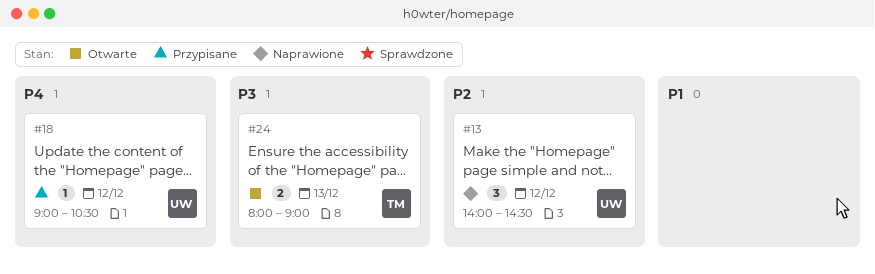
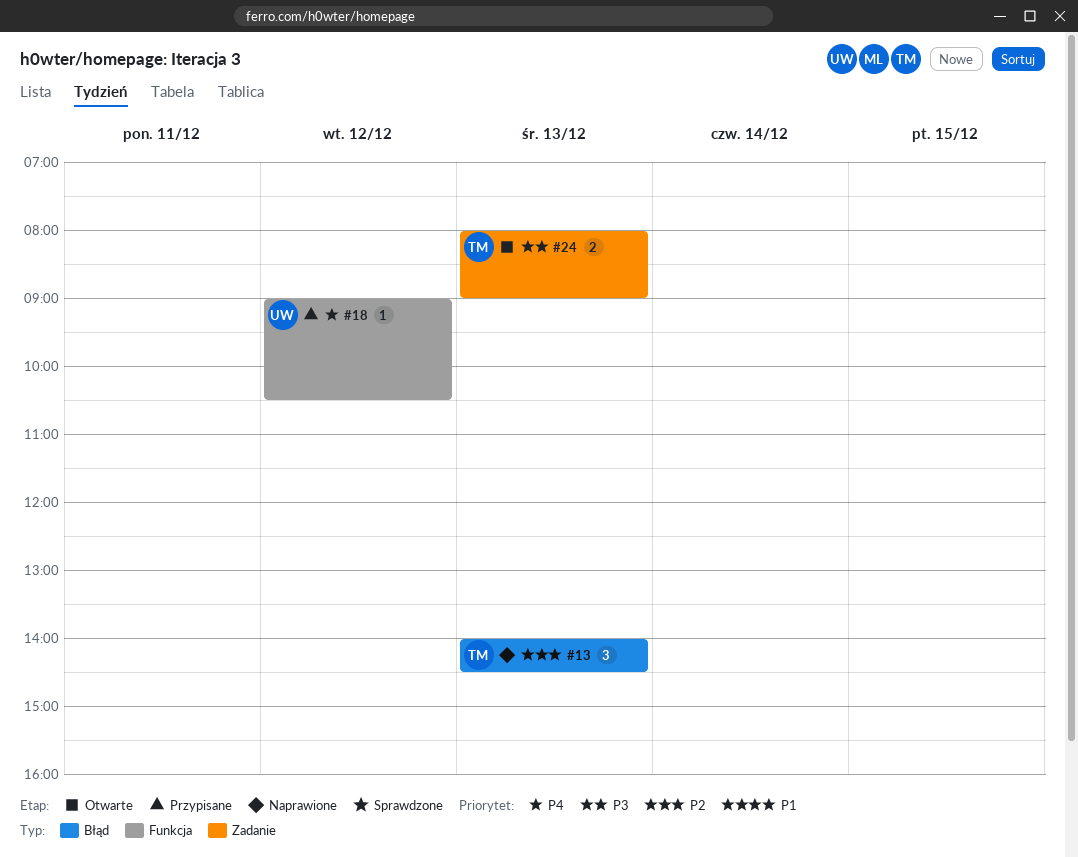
#13, owner: UW -> TM
#13, day: Dec 12 -> Dec 13

